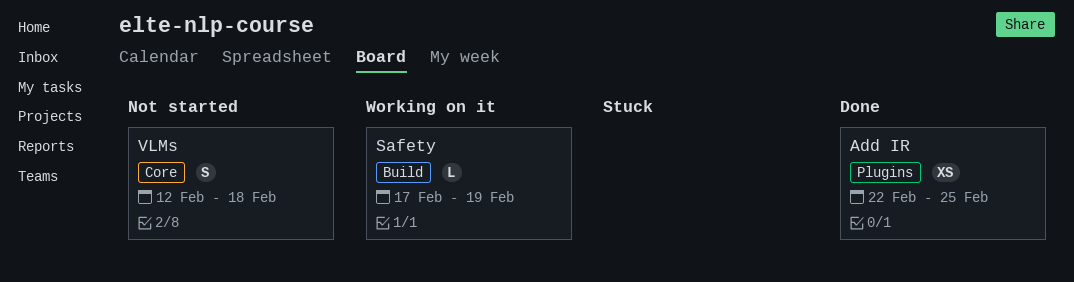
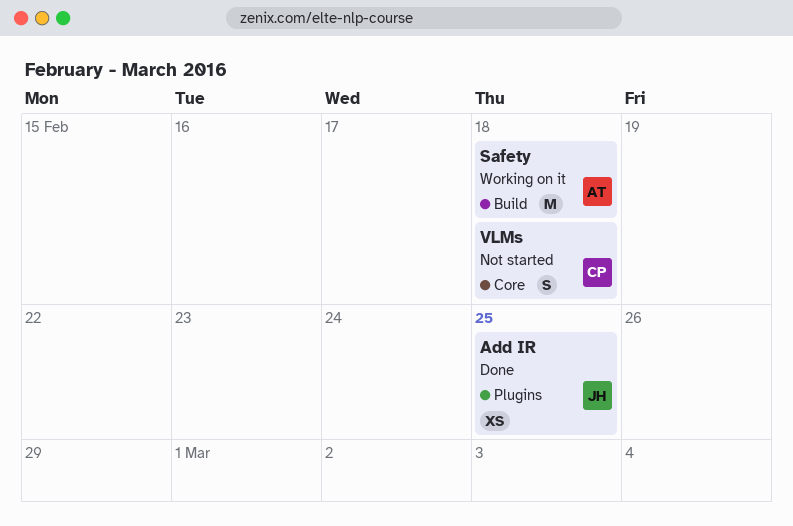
Safety, estimate: L -> M
Safety, due: Feb 19 -> Feb 18

